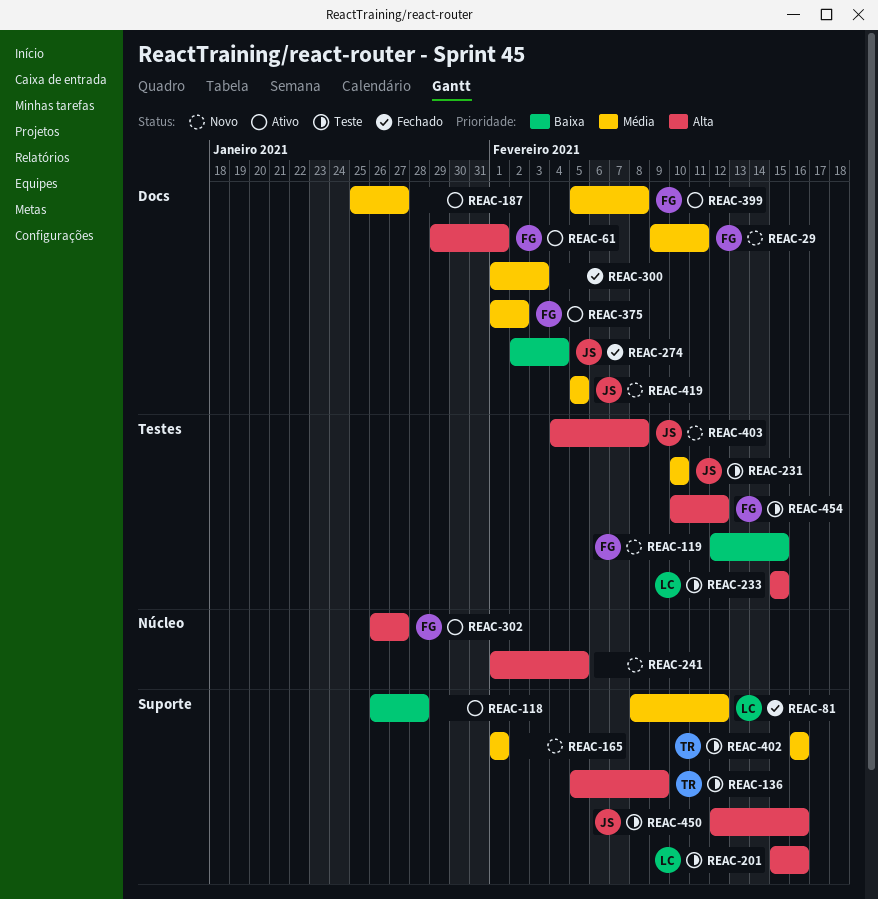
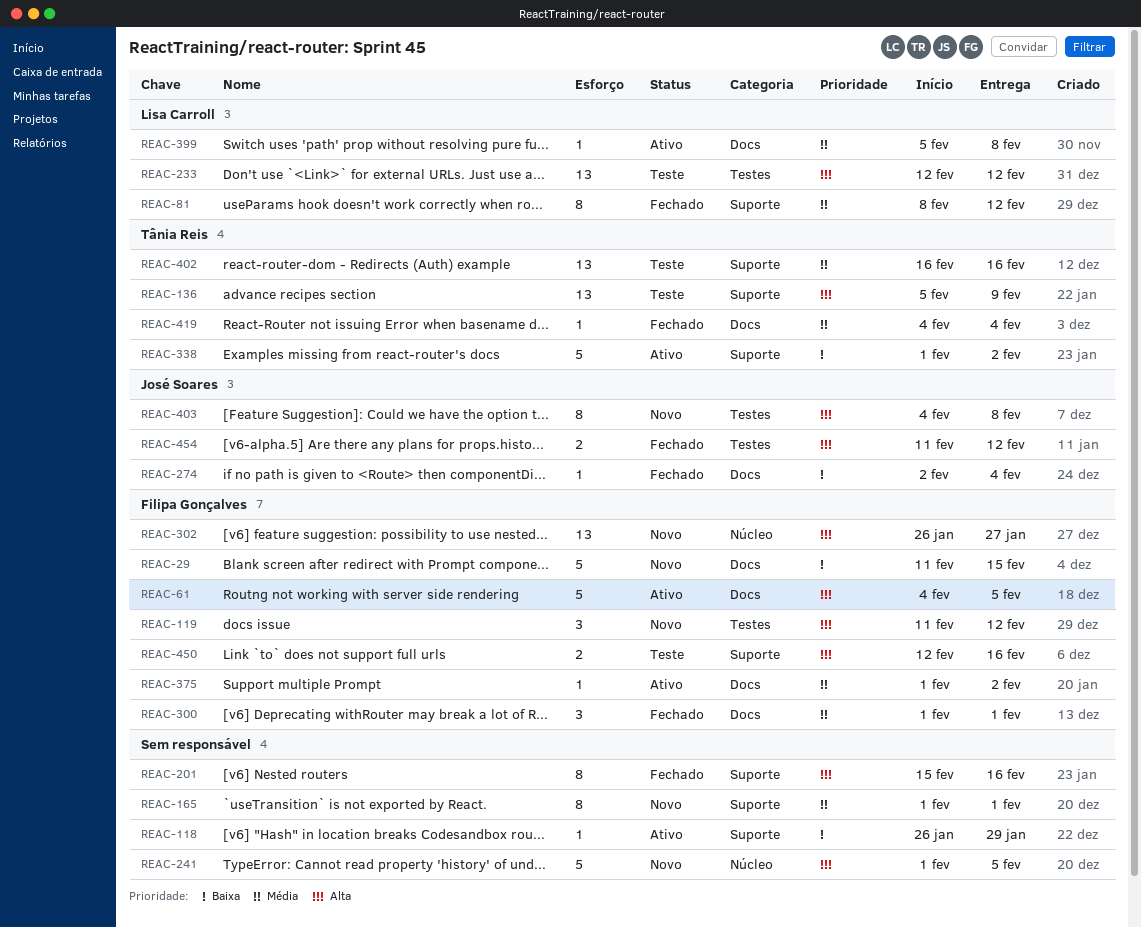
REAC-29, priority: Média -> Baixa
REAC-29, start: Feb 9 -> Feb 11
REAC-29, due: Feb 11 -> Feb 15
REAC-61, start: Jan 29 -> Feb 4
REAC-61, due: Feb 1 -> Feb 5
REAC-118, due: Jan 28 -> Jan 29
REAC-119, priority: Baixa -> Alta
REAC-119, start: Feb 12 -> Feb 11
REAC-119, due: Feb 15 -> Feb 12
REAC-187: present -> none
REAC-201, status: Teste -> Fechado
REAC-201, owner: Lisa Carroll -> none
REAC-231: present -> none
REAC-233, start: Feb 15 -> Feb 12
REAC-233, due: Feb 15 -> Feb 12
REAC-300, owner: none -> Filipa Gonçalves
REAC-300, due: Feb 3 -> Feb 1
REAC-302, status: Ativo -> Novo
REAC-338: none -> present
REAC-399, owner: Filipa Gonçalves -> Lisa Carroll
REAC-419, status: Novo -> Fechado
REAC-419, owner: José Soares -> Tânia Reis
REAC-419, start: Feb 5 -> Feb 4
REAC-419, due: Feb 5 -> Feb 4
REAC-450, owner: José Soares -> Filipa Gonçalves
REAC-454, status: Teste -> Fechado
REAC-454, owner: Filipa Gonçalves -> José Soares
REAC-454, start: Feb 10 -> Feb 11

